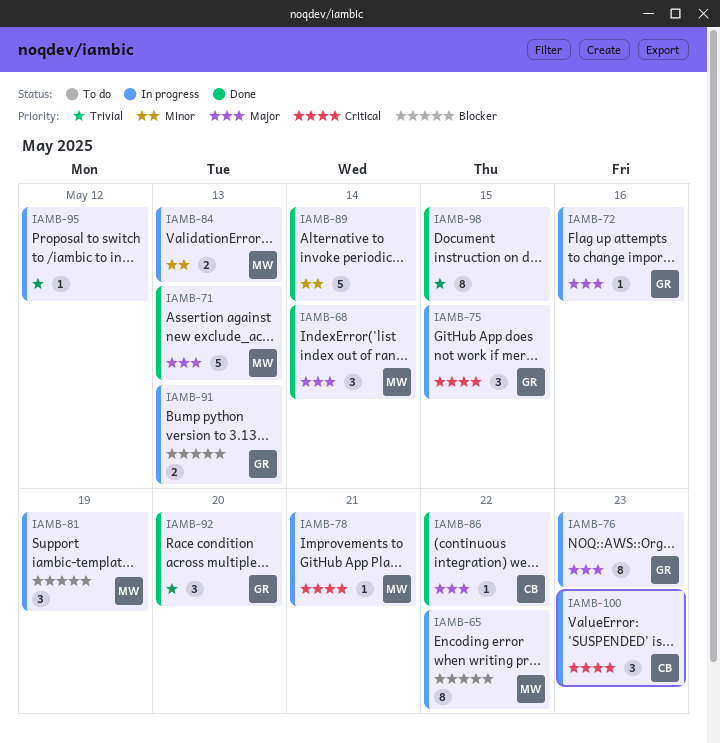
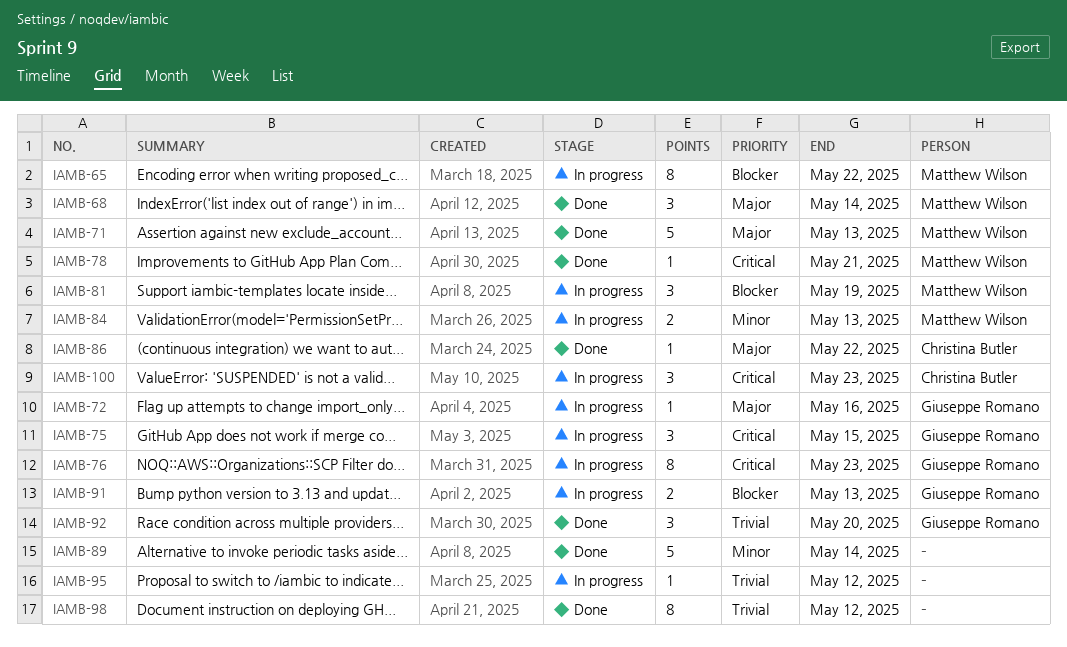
IAMB-76, priority: Major -> Critical
IAMB-78, status: In progress -> Done
IAMB-98, due: May 15 -> May 12

